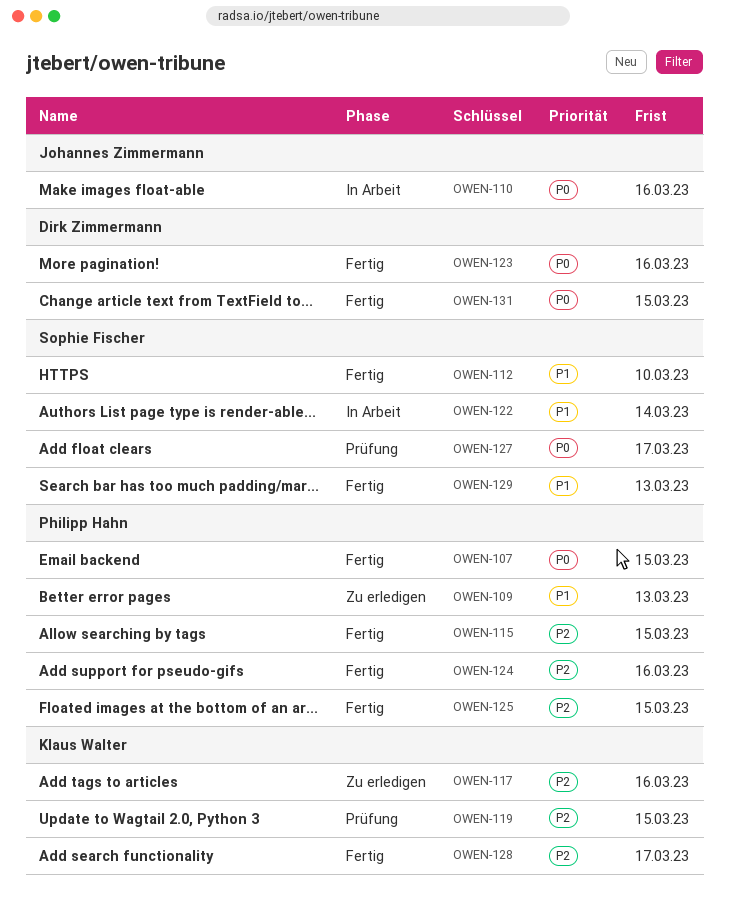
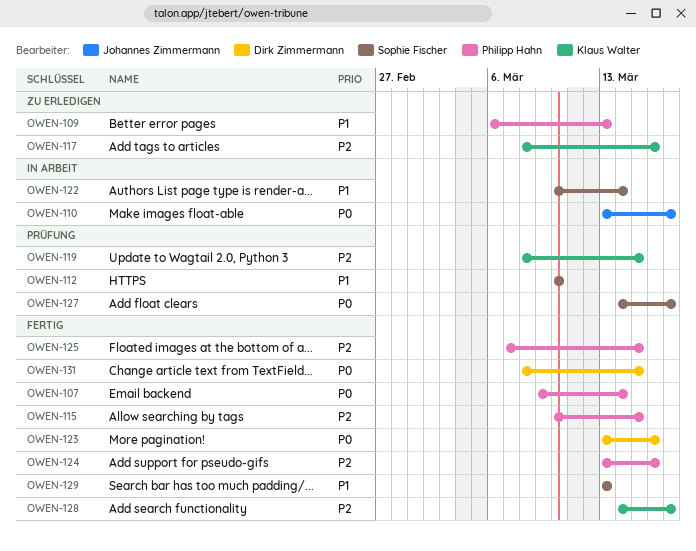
OWEN-107, due: Mar 15 -> Mar 14
OWEN-110, due: Mar 16 -> Mar 17
OWEN-112, status: Fertig -> Prüfung

